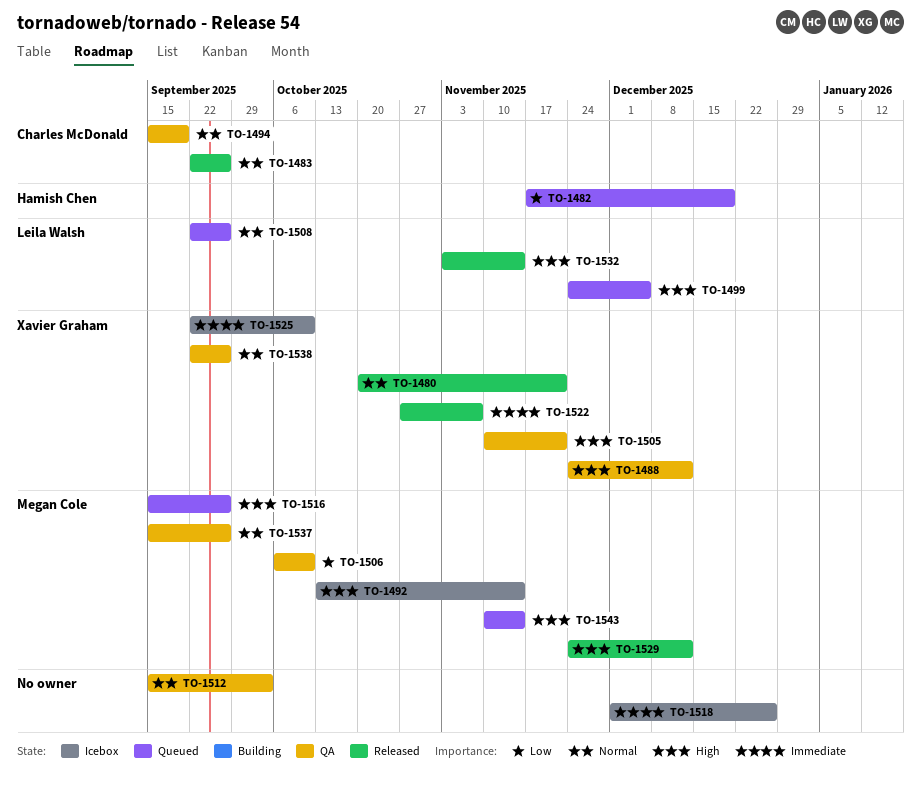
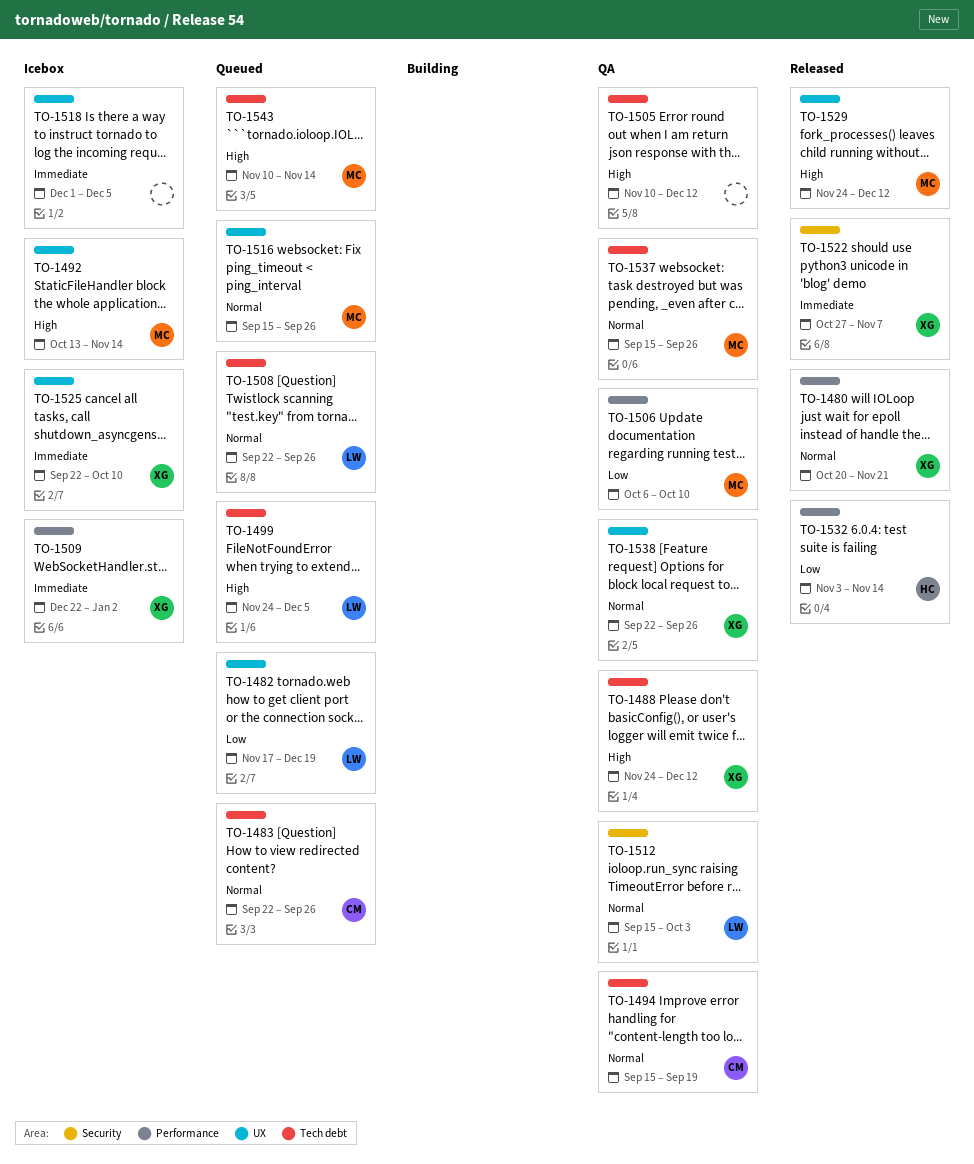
TO-1482, owner: Hamish Chen -> Leila Walsh
TO-1483, status: Released -> Queued
TO-1505, owner: Xavier Graham -> none
TO-1505, due: Nov 21 -> Dec 12
TO-1509: none -> present
TO-1512, owner: none -> Leila Walsh
TO-1516, priority: High -> Normal
TO-1518, due: Dec 26 -> Dec 5
TO-1532, owner: Leila Walsh -> Hamish Chen
TO-1532, priority: High -> Low

